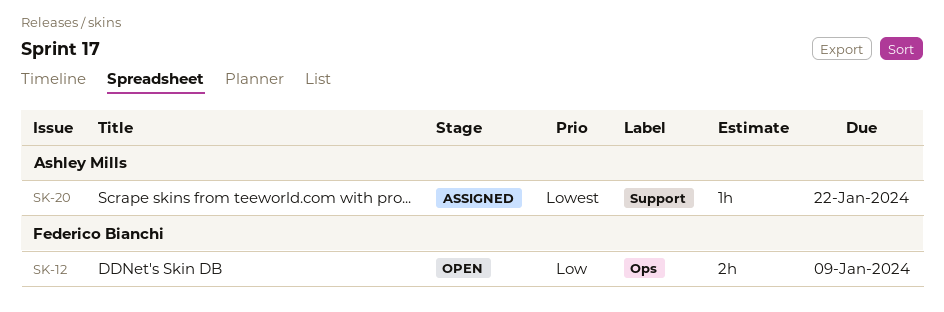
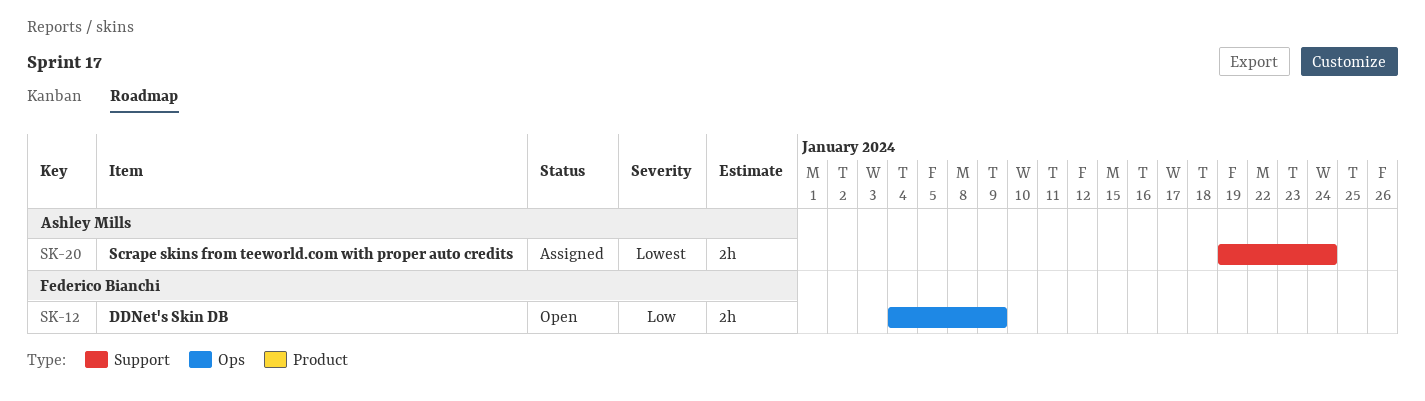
SK-20, estimate: 1h -> 2h
SK-20, due: Jan 22 -> Jan 24

